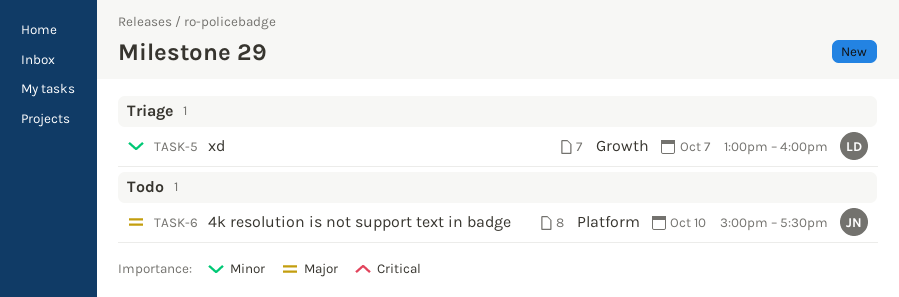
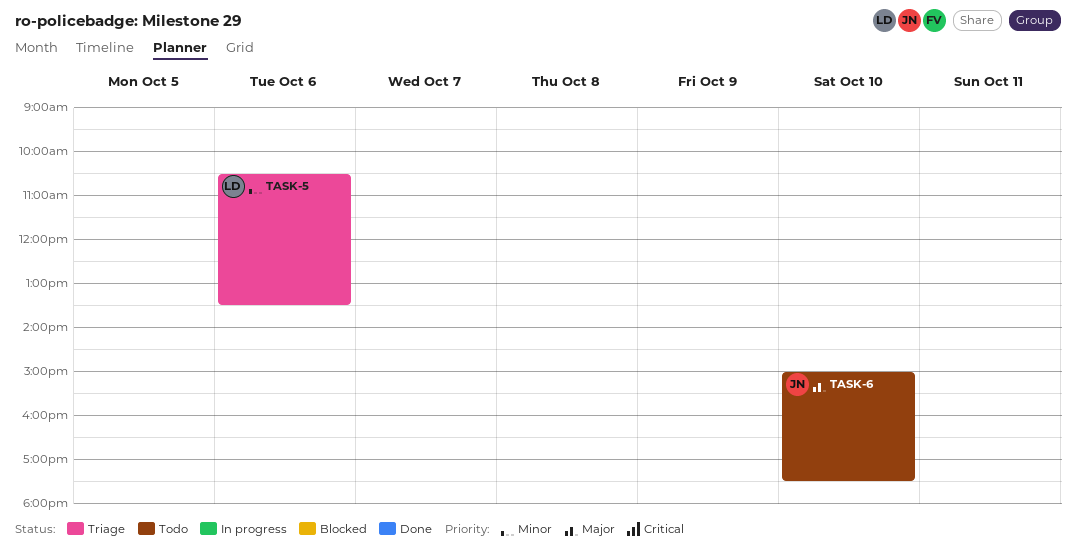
TASK-5, day: Oct 7 -> Oct 6
TASK-5, begins: 13:00 -> 10:30
TASK-5, ends: 16:00 -> 13:30

